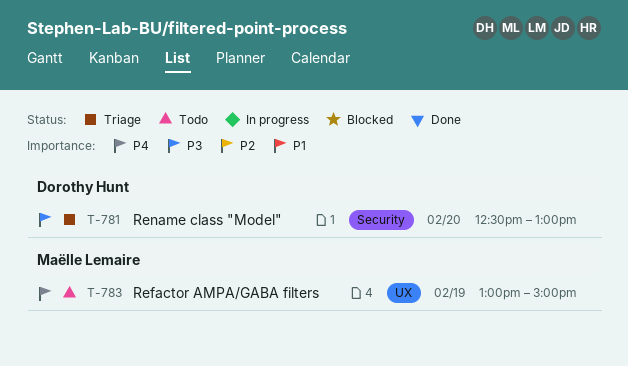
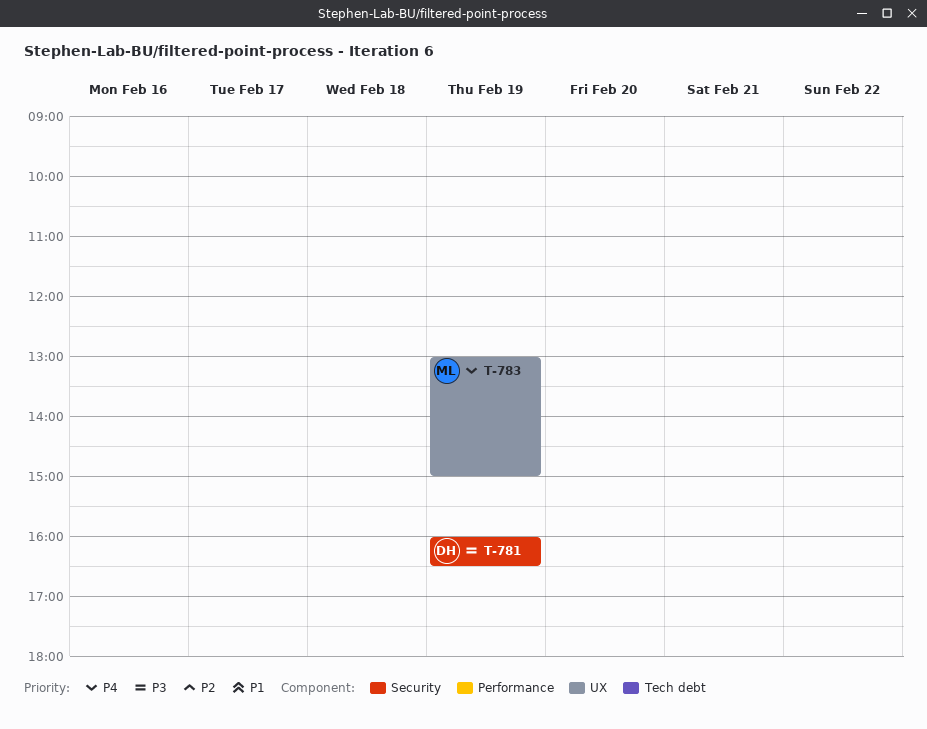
T-781, day: Feb 20 -> Feb 19
T-781, begins: 12:30 -> 16:00
T-781, ends: 13:00 -> 16:30

